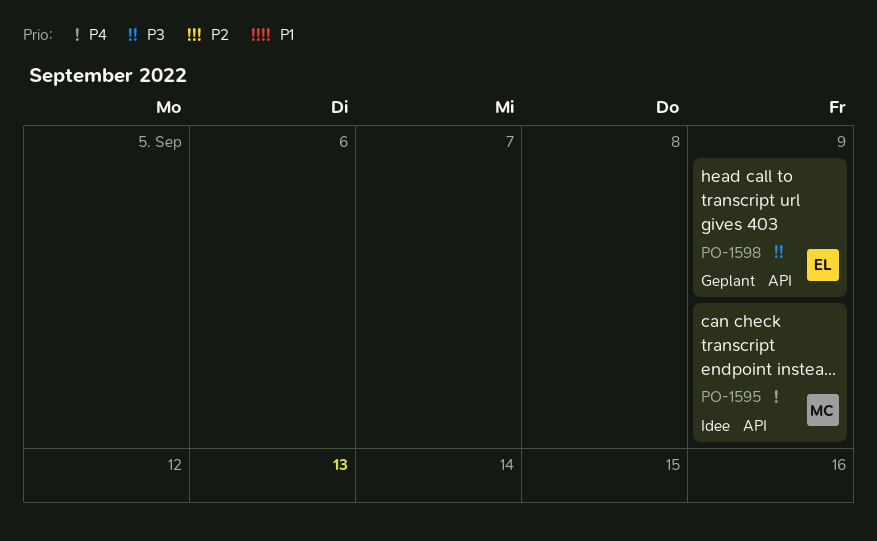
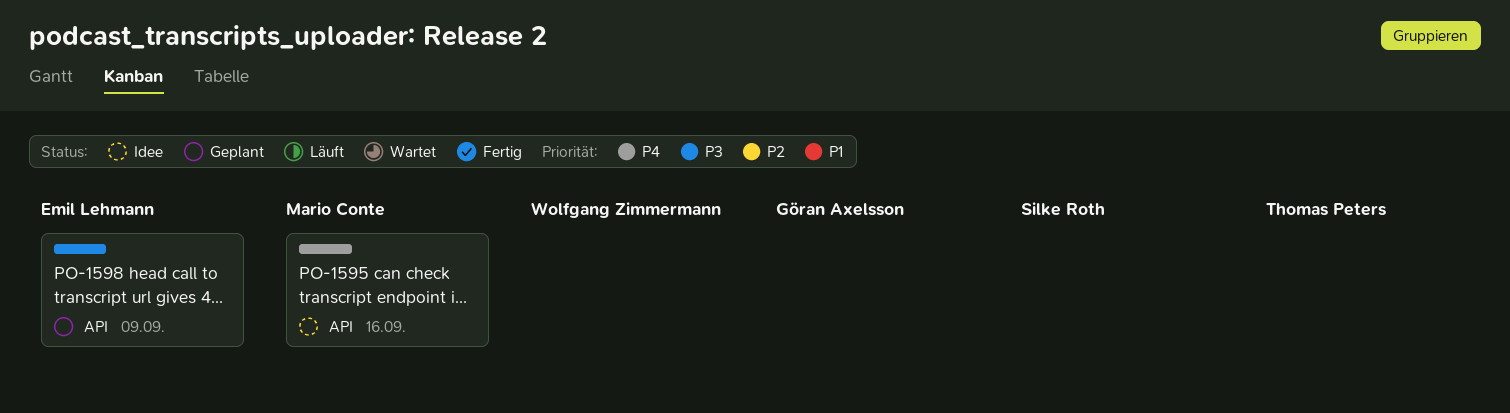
PO-1595, due: Sep 9 -> Sep 16

